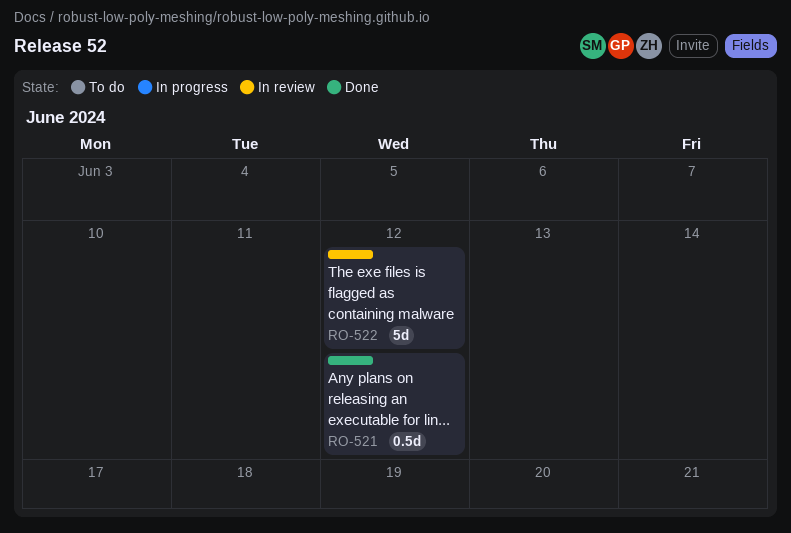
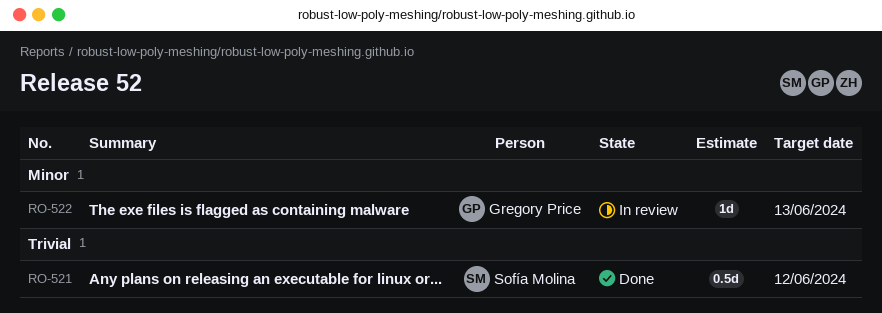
RO-522, estimate: 5d -> 1d
RO-522, due: Jun 12 -> Jun 13

